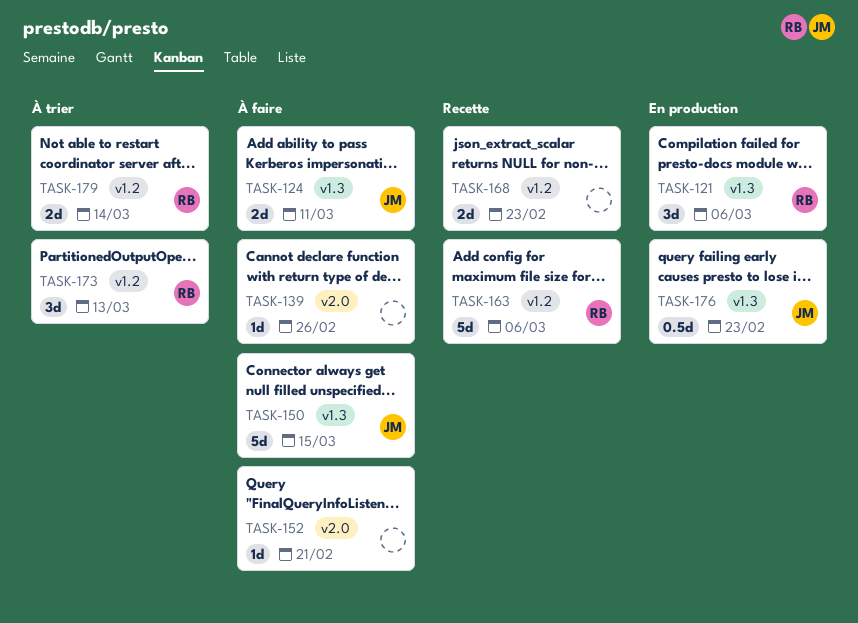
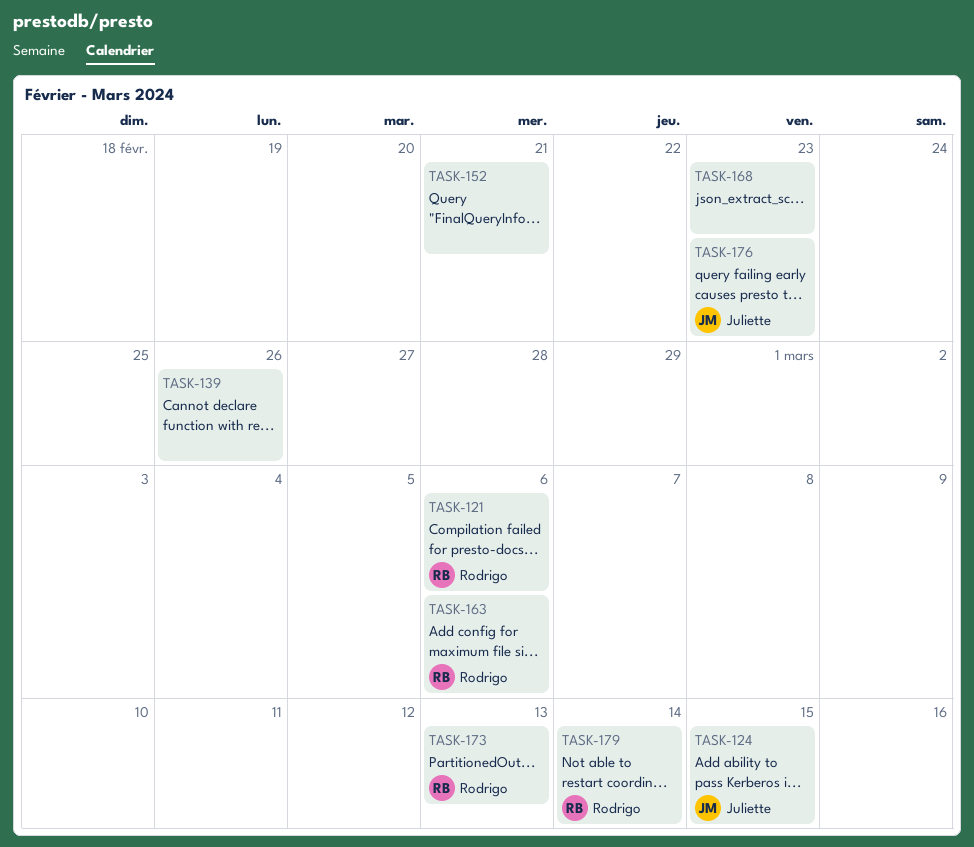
TASK-124, due: Mar 11 -> Mar 15
TASK-150: present -> none

